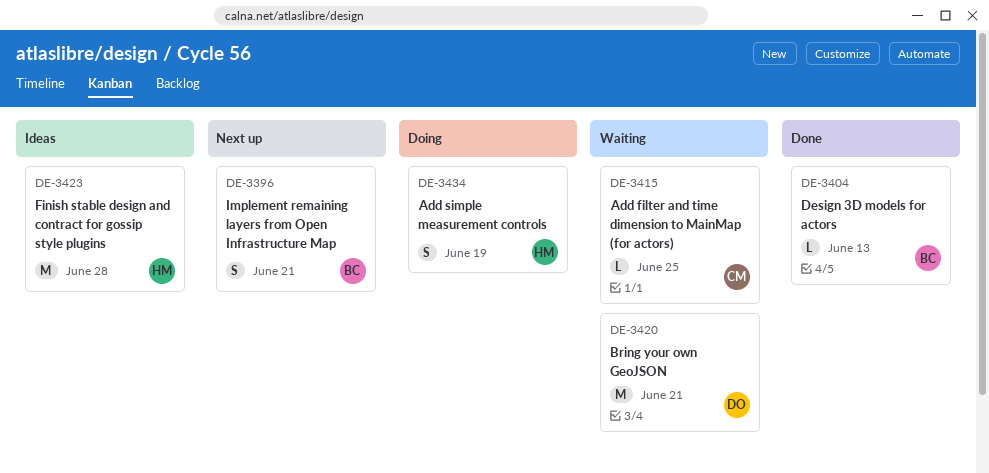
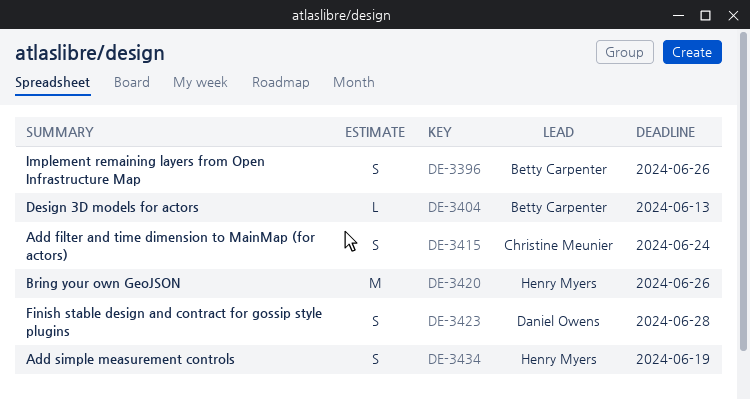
DE-3396, due: Jun 21 -> Jun 26
DE-3415, estimate: L -> S
DE-3415, due: Jun 25 -> Jun 24
DE-3420, owner: Daniel Owens -> Henry Myers
DE-3420, due: Jun 21 -> Jun 26
DE-3423, owner: Henry Myers -> Daniel Owens
DE-3423, estimate: M -> S

